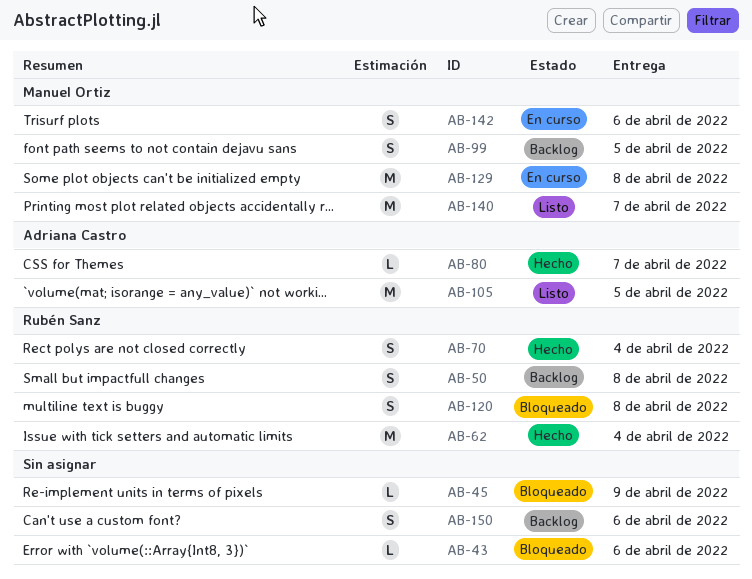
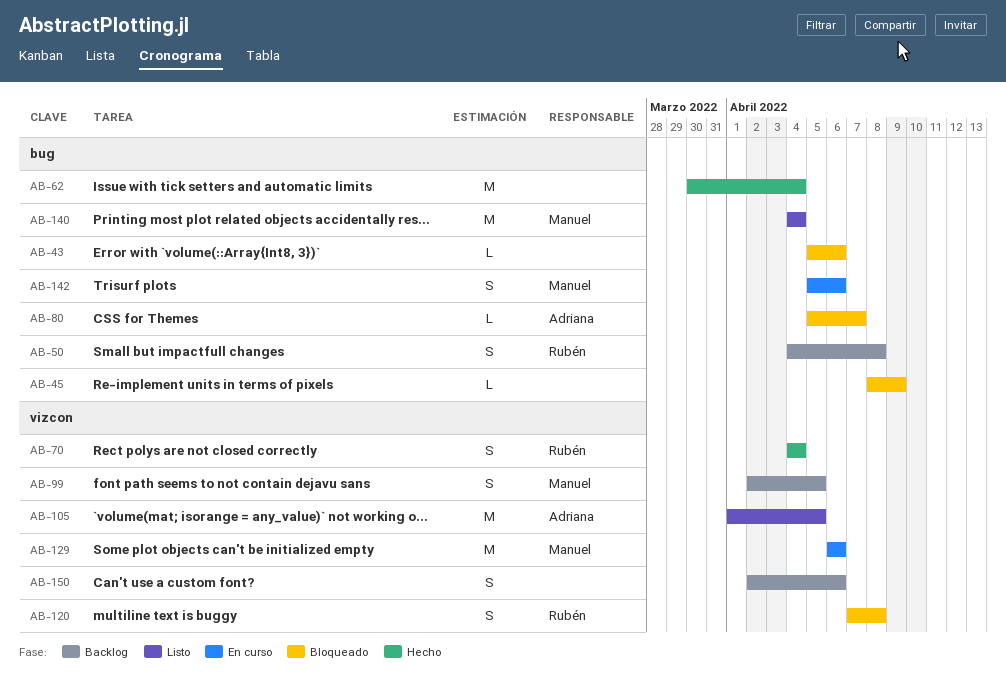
AB-62, owner: Rubén Sanz -> none
AB-80, status: Hecho -> Bloqueado
AB-129, due: Apr 8 -> Apr 6
AB-140, due: Apr 7 -> Apr 4

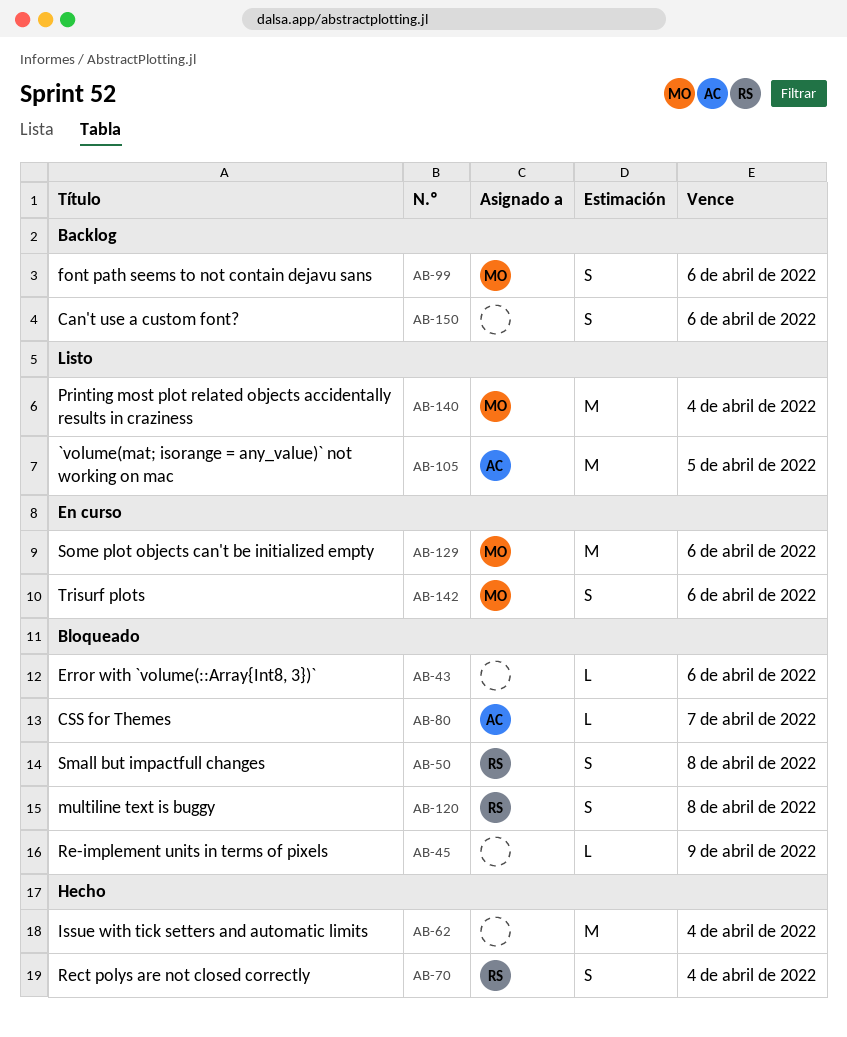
AB-50, status: Backlog -> Bloqueado
AB-99, due: Apr 5 -> Apr 6

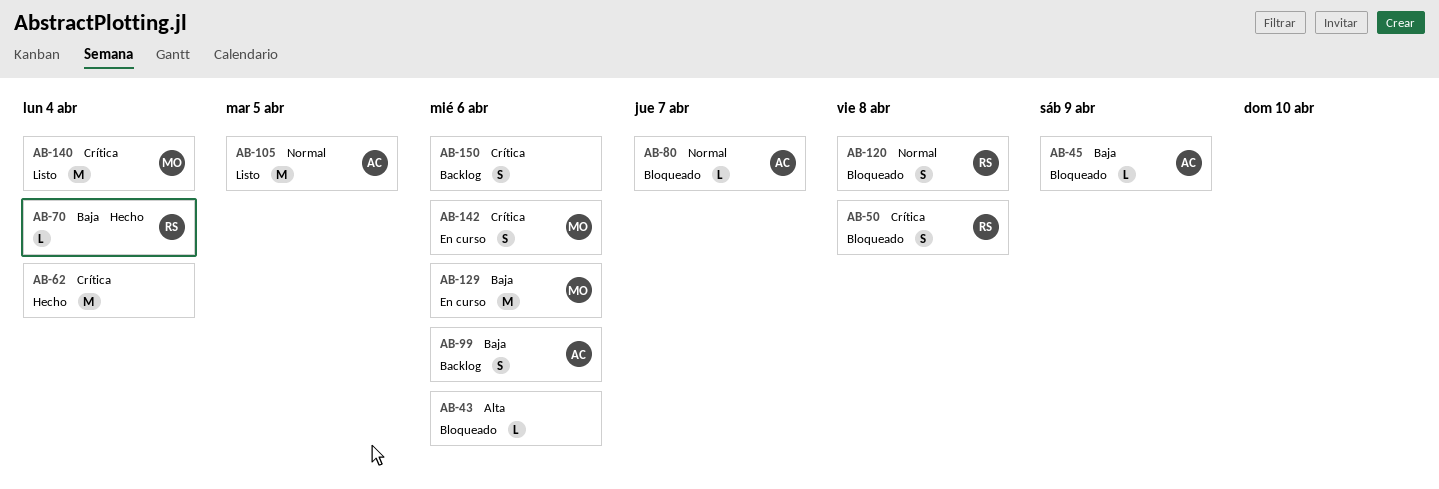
AB-45, owner: none -> AC
AB-70, estimate: S -> L
AB-99, owner: MO -> AC

